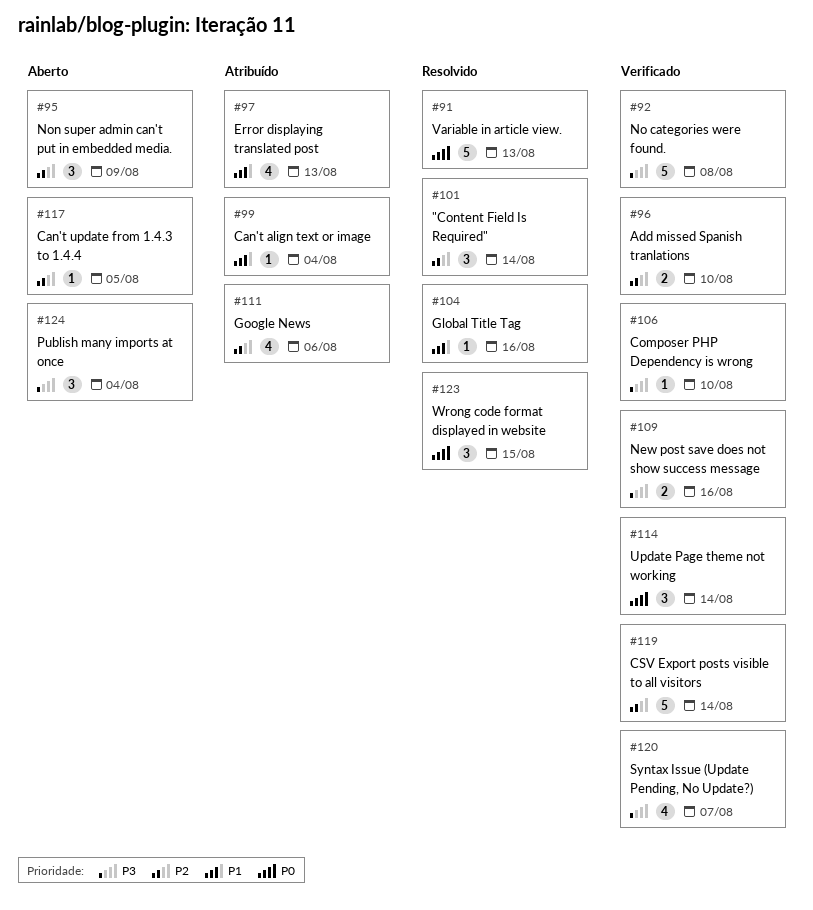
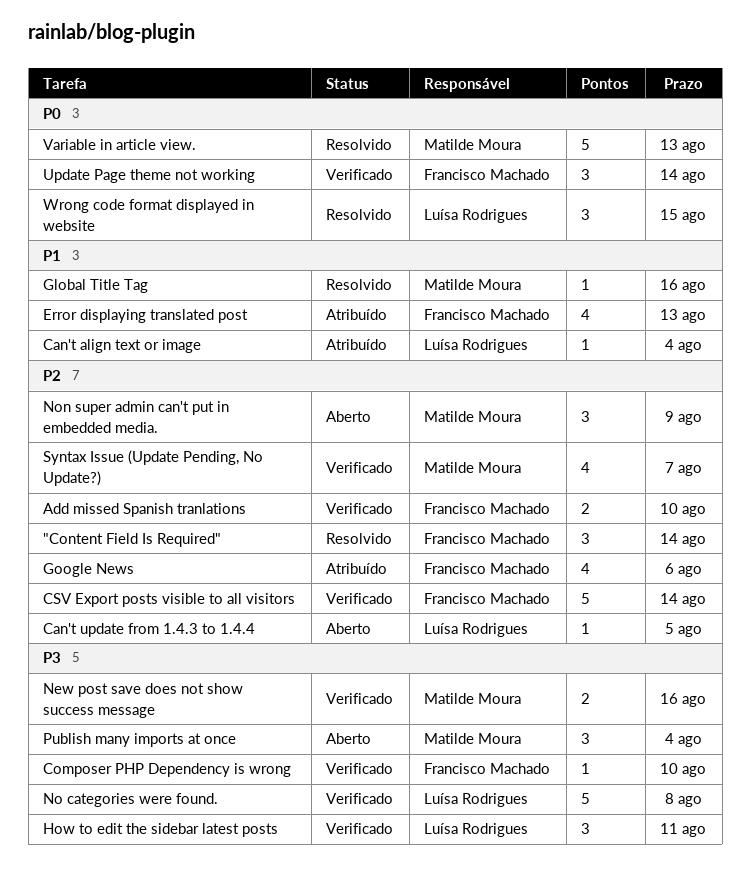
How to edit the sidebar latest posts: none -> present
Syntax Issue (Update Pending, No Update?), priority: P3 -> P2

